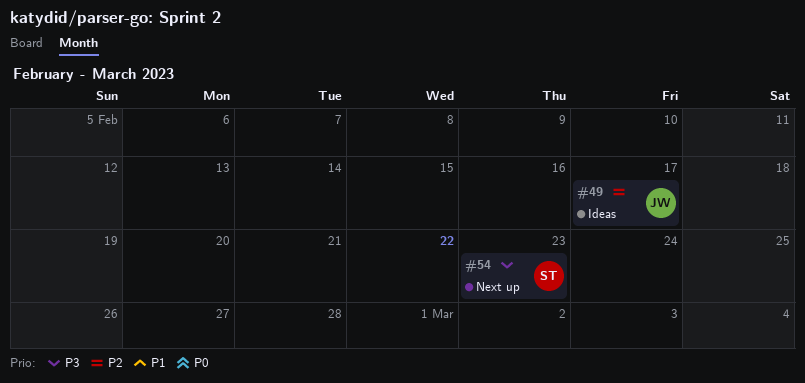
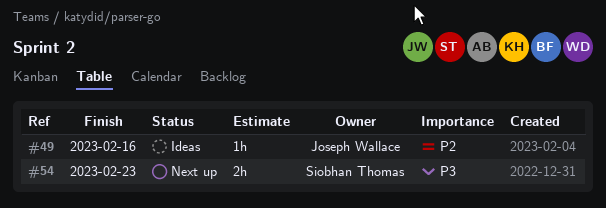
#49, due: Feb 17 -> Feb 16

